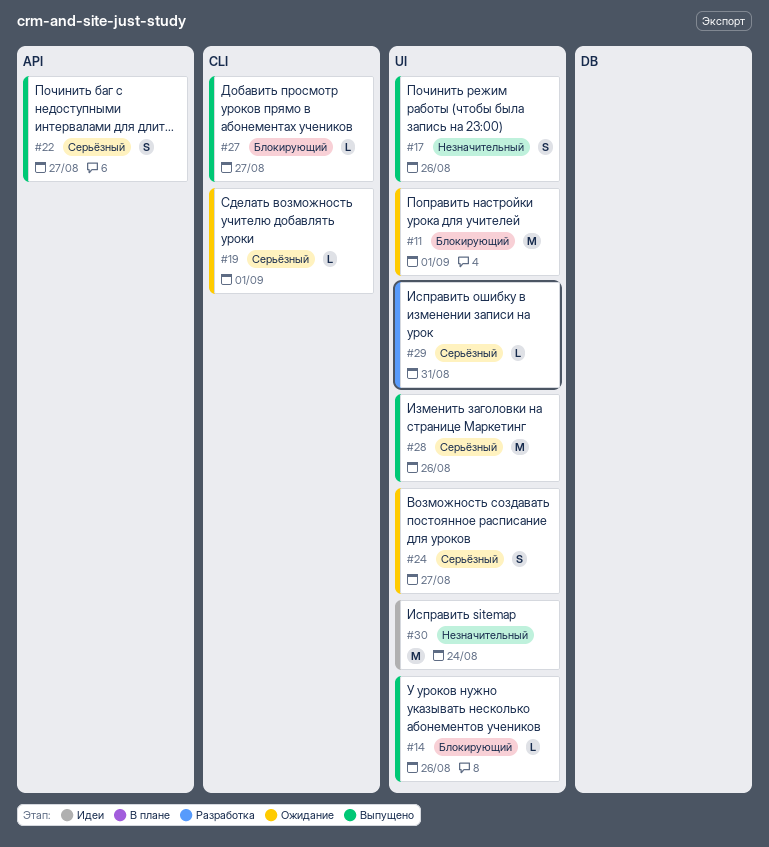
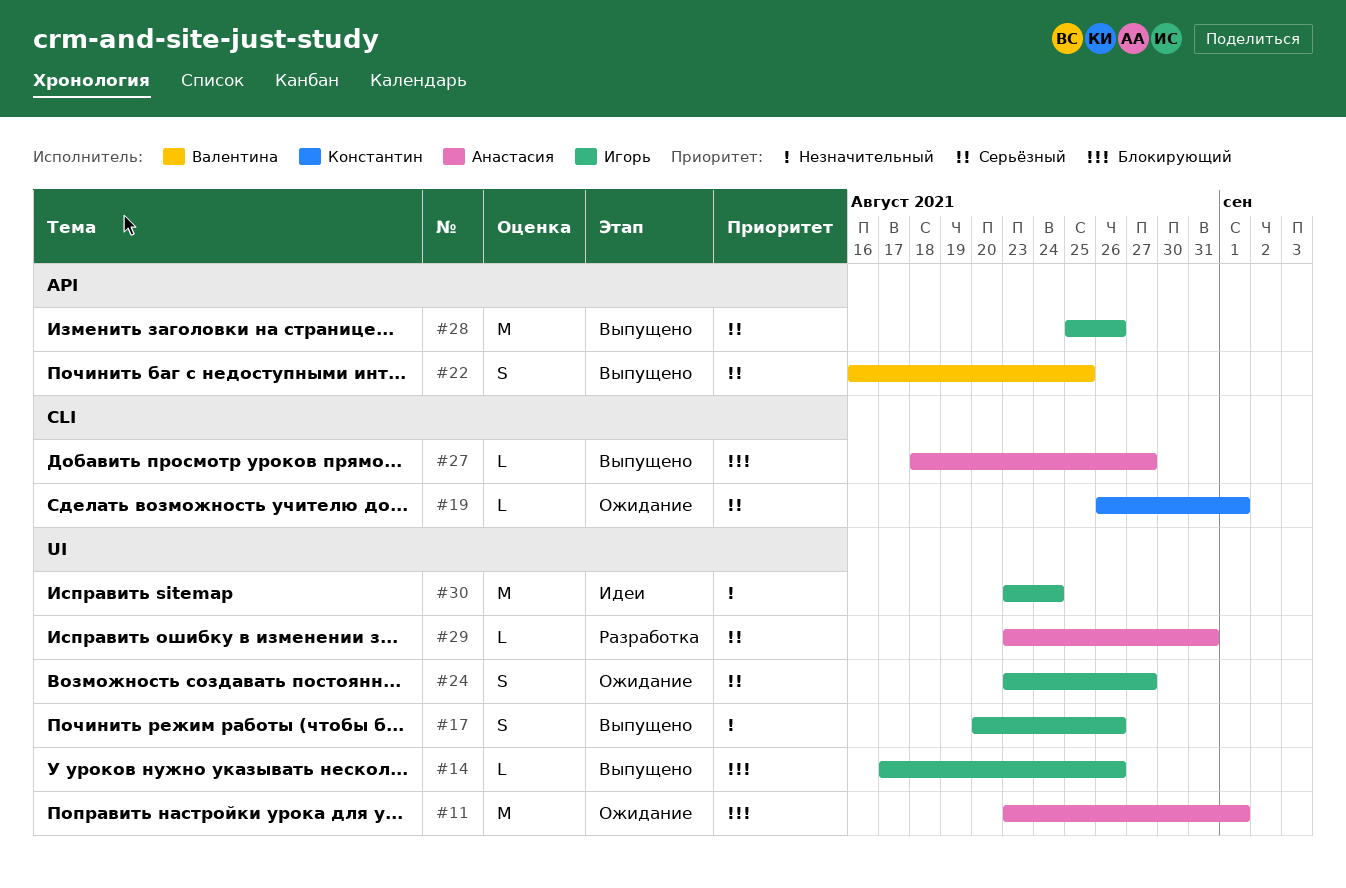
#22, due: Aug 27 -> Aug 25
#28, label: UI -> API

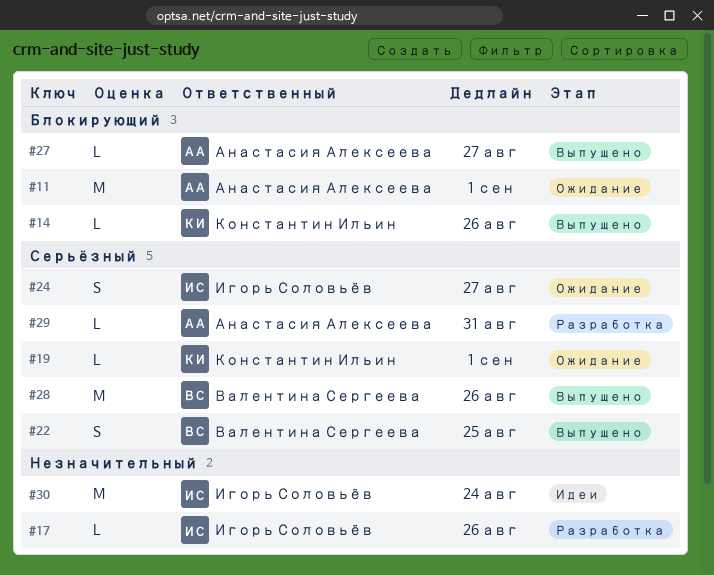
#14, owner: Игорь Соловьёв -> Константин Ильин
#17, status: Выпущено -> Разработка
#17, estimate: S -> L
#28, owner: Игорь Соловьёв -> Валентина Сергеева

